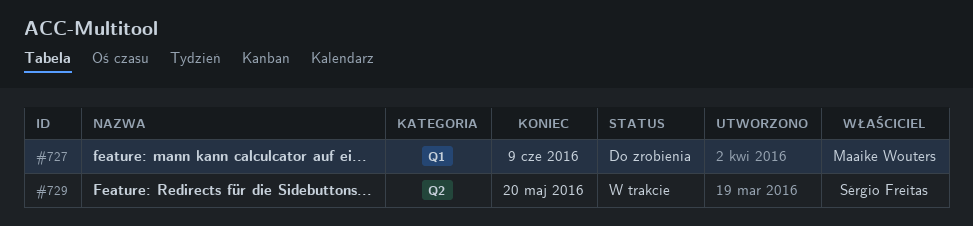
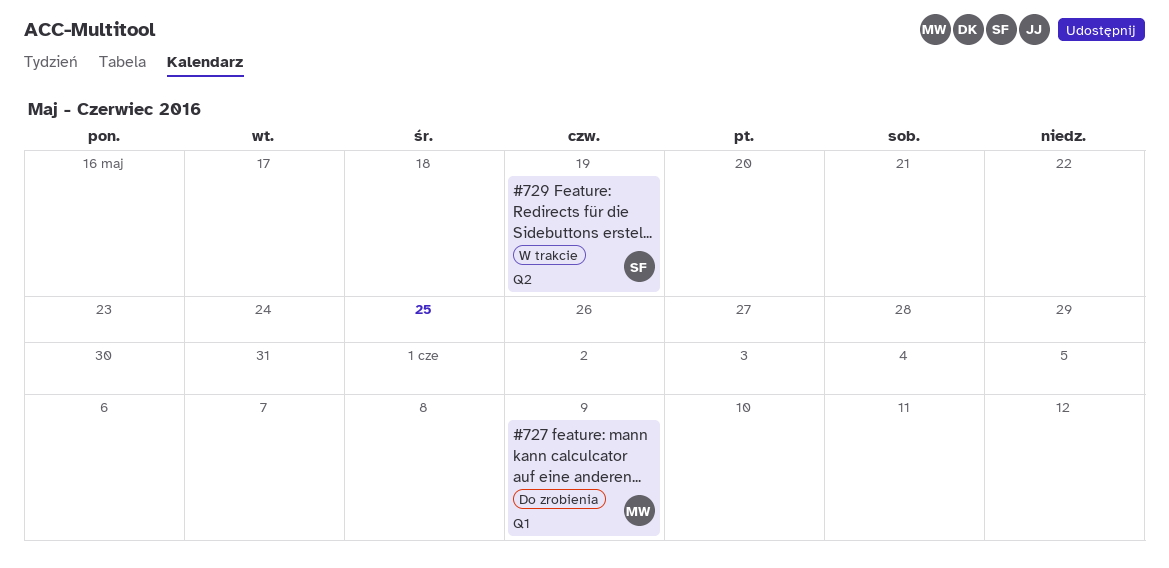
#729, due: May 20 -> May 19

